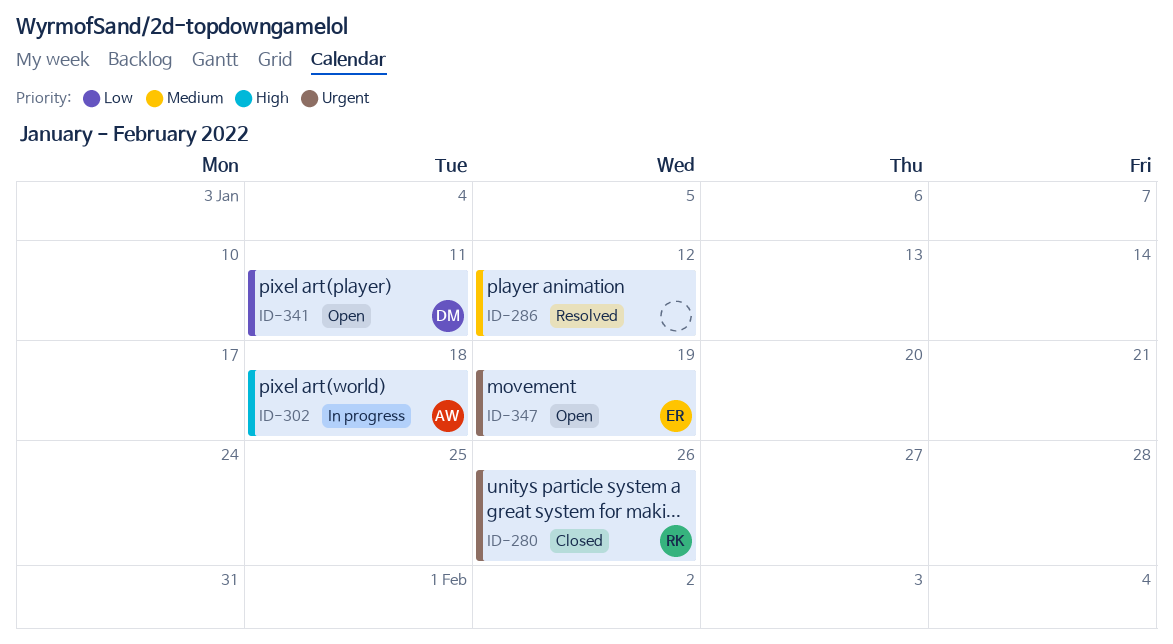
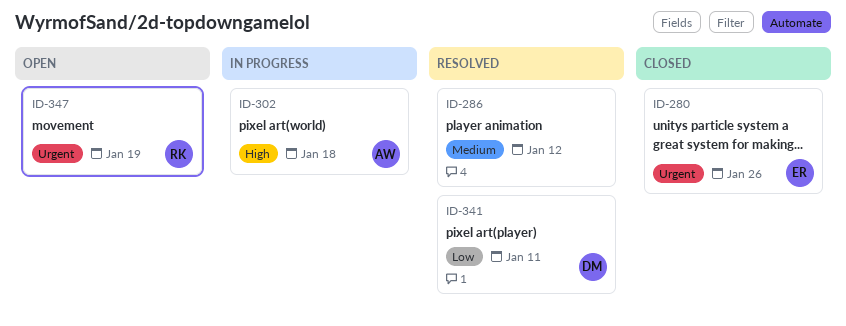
ID-280, owner: RK -> ER
ID-341, status: Open -> Resolved
ID-347, owner: ER -> RK

